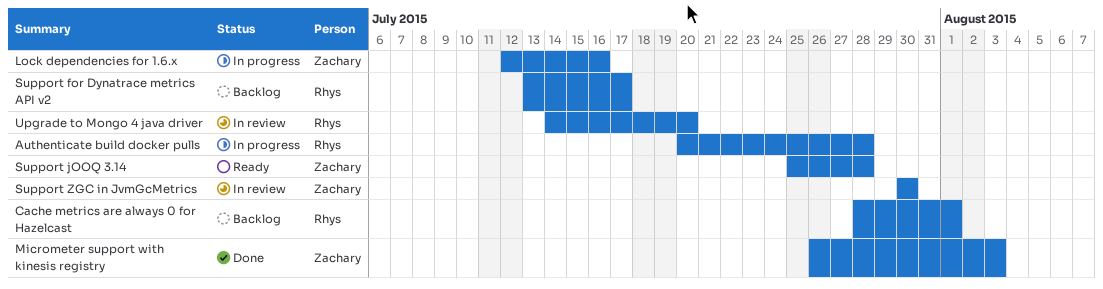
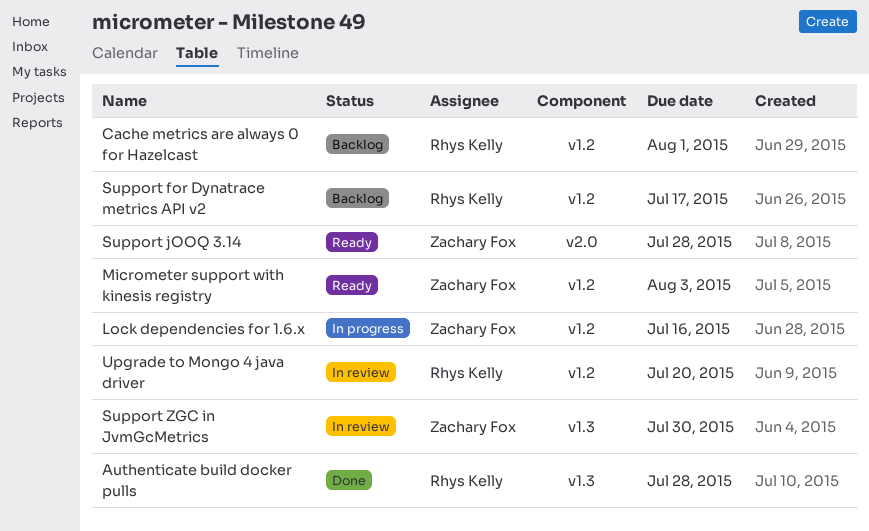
Authenticate build docker pulls, status: In progress -> Done
Micrometer support with kinesis registry, status: Done -> Ready

